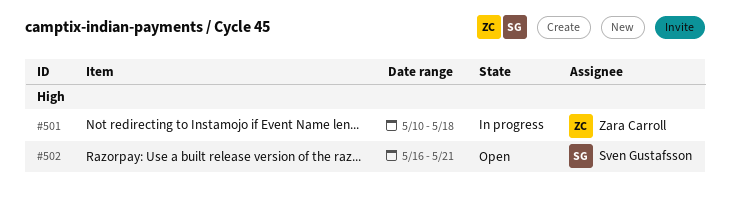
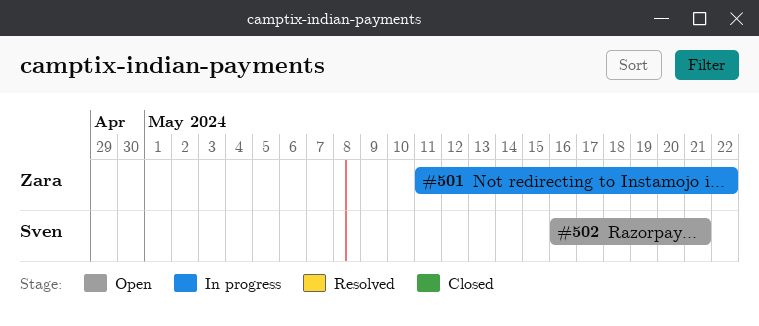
#501, start: May 10 -> May 11
#501, due: May 18 -> May 22

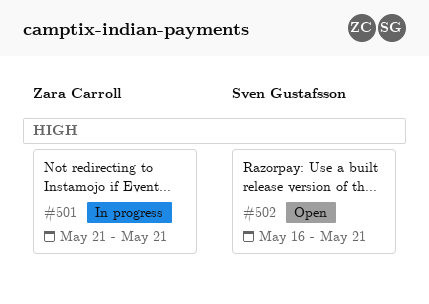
#501, start: May 11 -> May 21
#501, due: May 22 -> May 21

